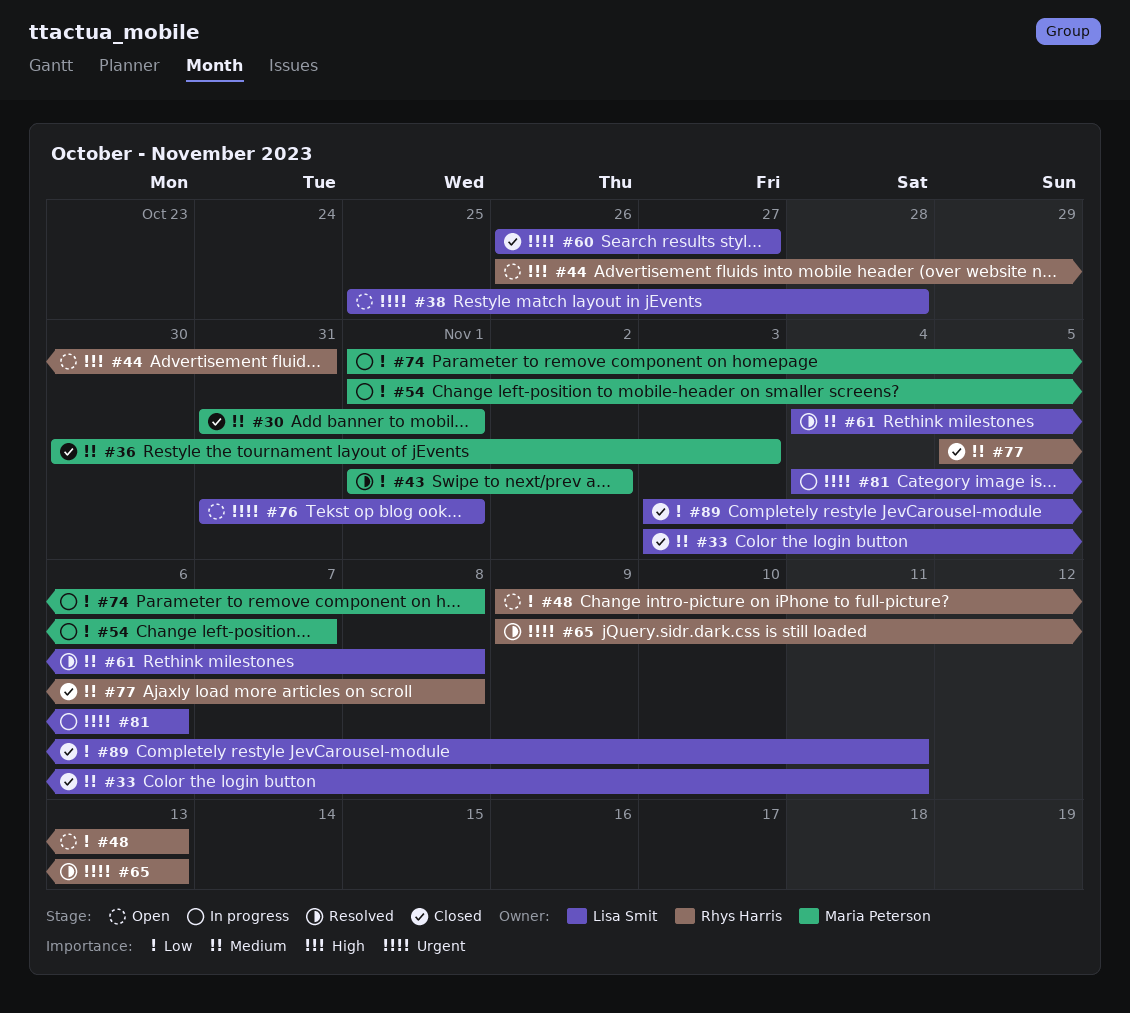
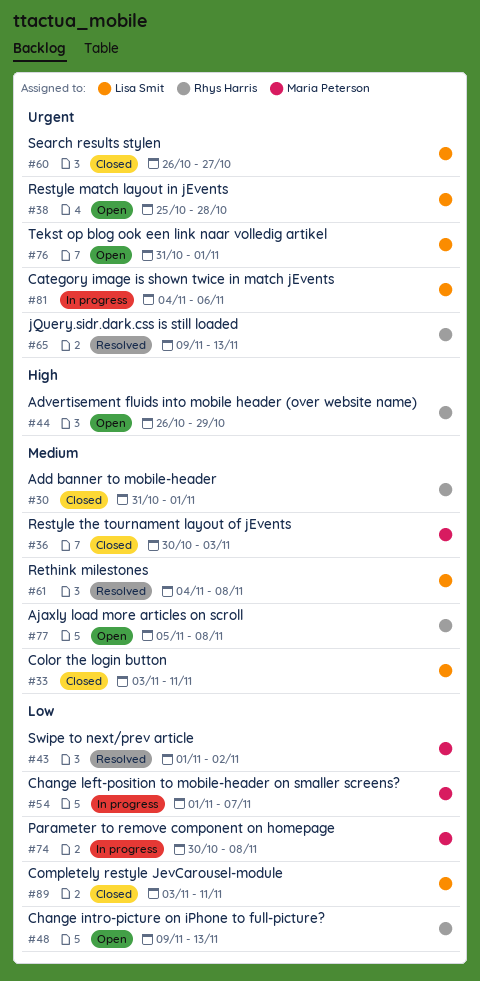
#30, owner: Maria Peterson -> Rhys Harris
#44, due: Oct 31 -> Oct 29
#74, start: Nov 1 -> Oct 30
#77, status: Closed -> Open

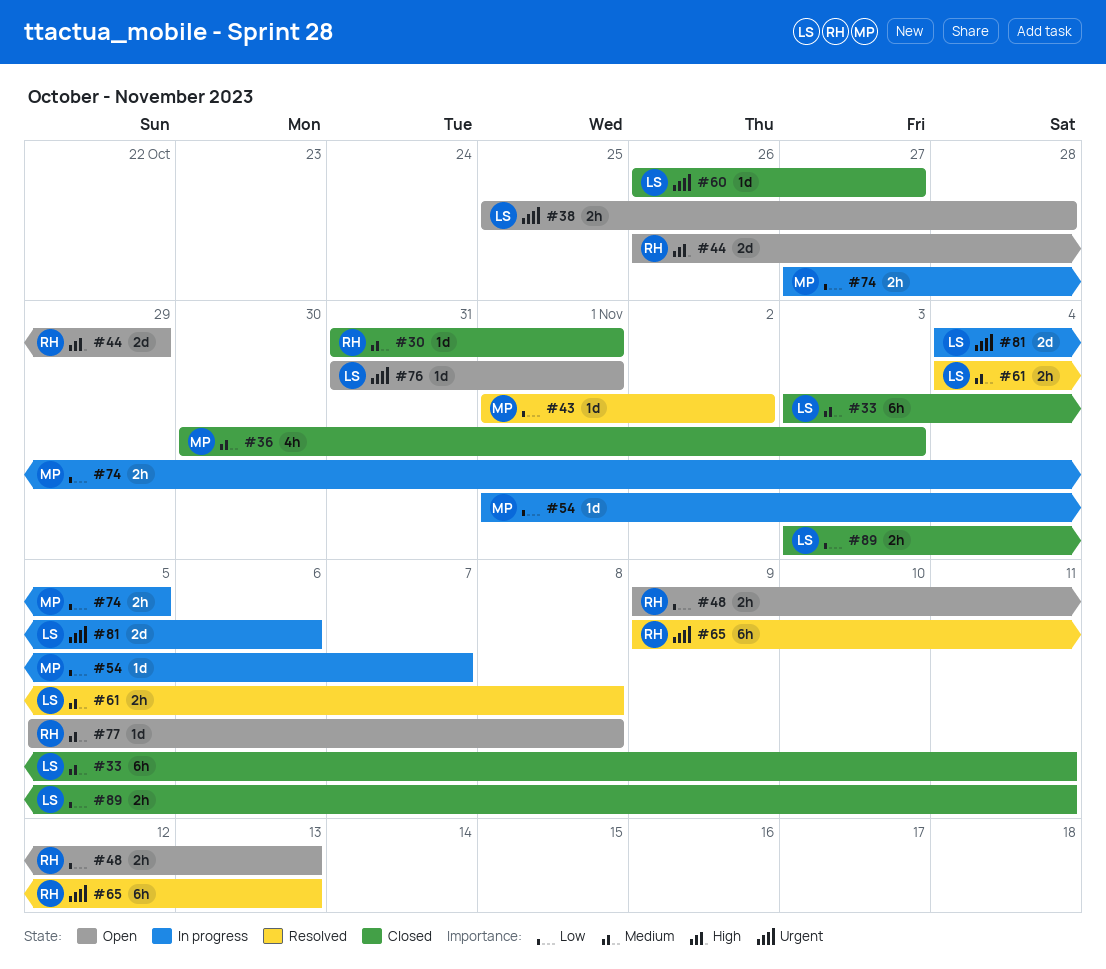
#74, start: Oct 30 -> Oct 27
#74, due: Nov 8 -> Nov 5

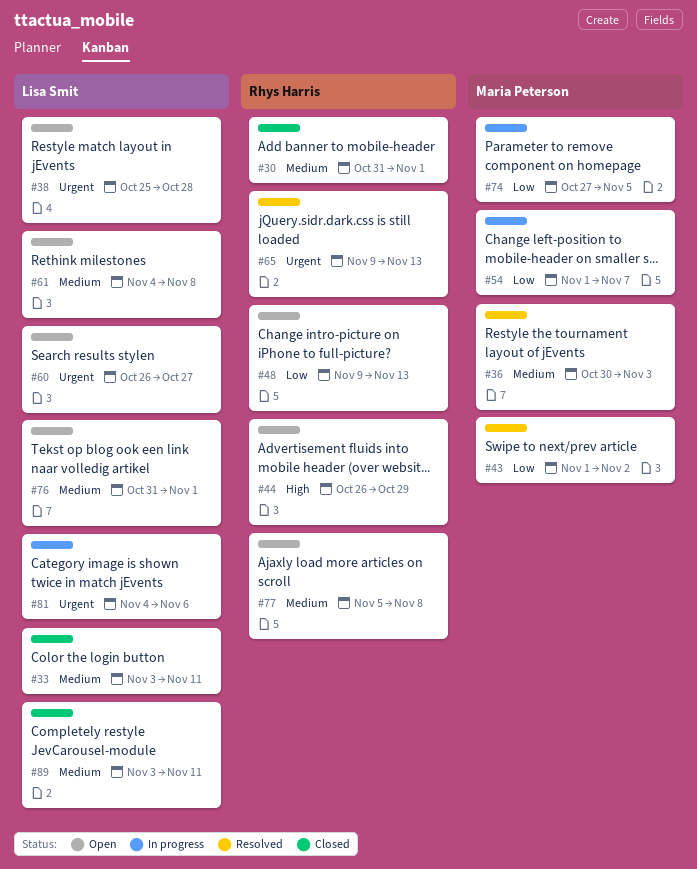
#36, status: Closed -> Resolved
#60, status: Closed -> Open
#61, status: Resolved -> Open
#76, priority: Urgent -> Medium
#89, priority: Low -> Medium

